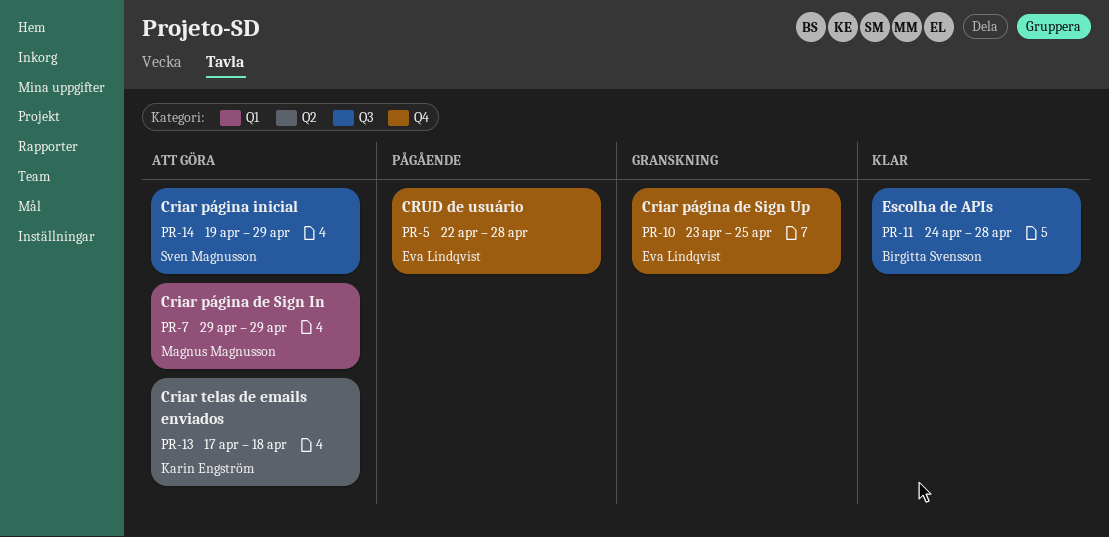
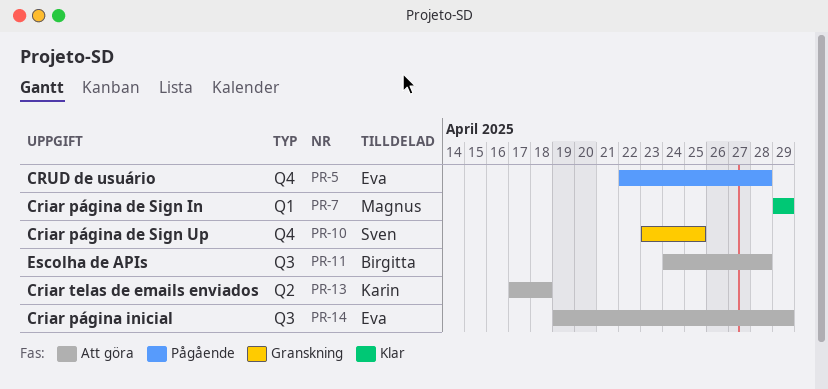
PR-7, status: Att göra -> Klar
PR-10, owner: Eva Lindqvist -> Sven Magnusson
PR-11, status: Klar -> Att göra
PR-14, owner: Sven Magnusson -> Eva Lindqvist

